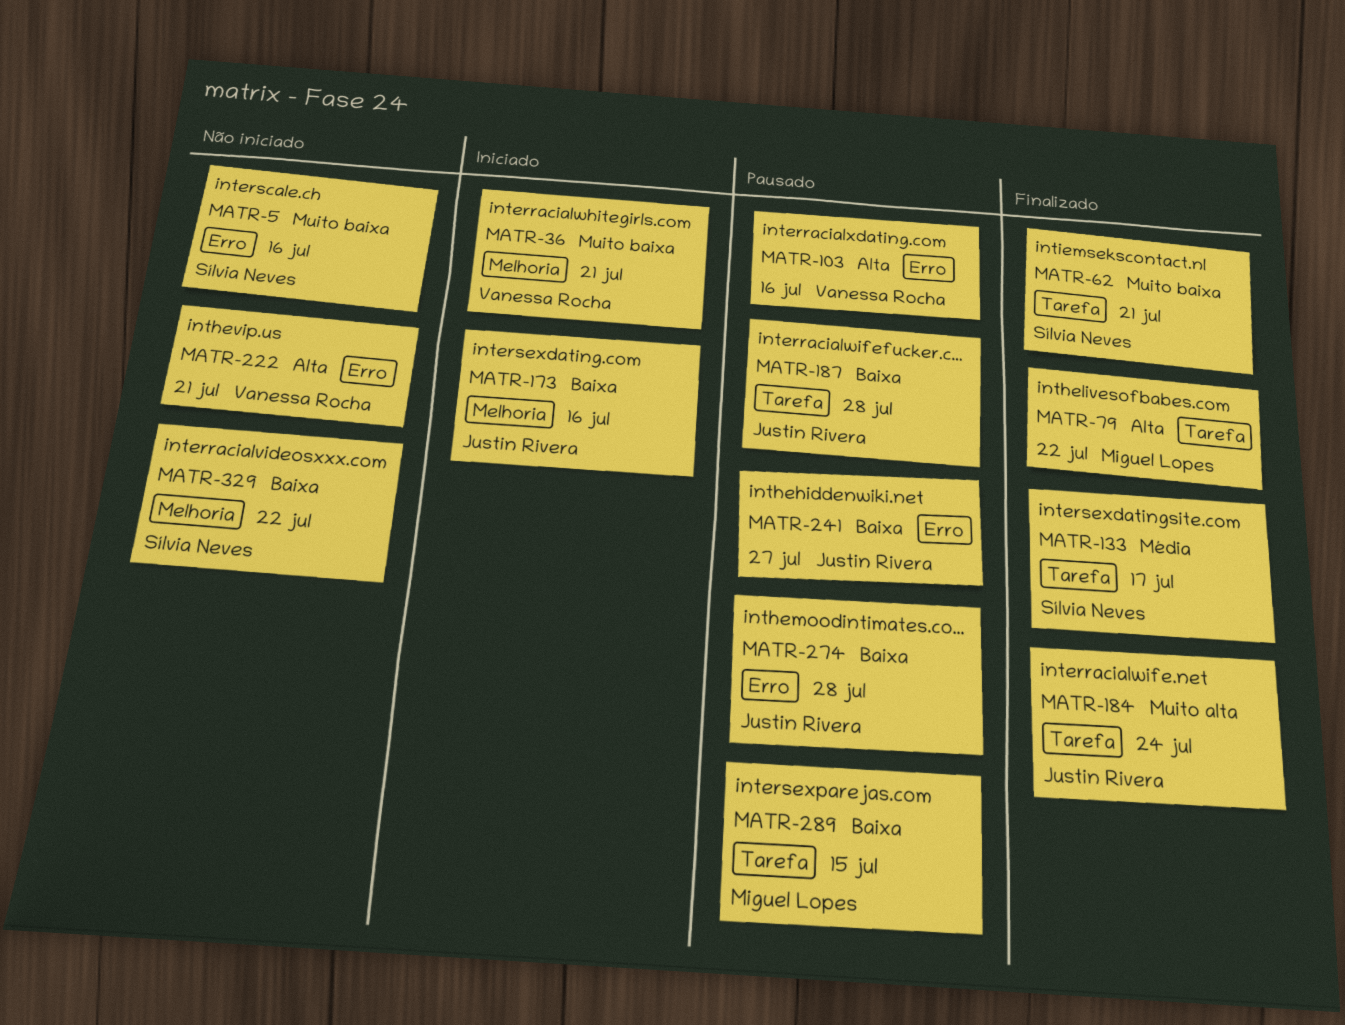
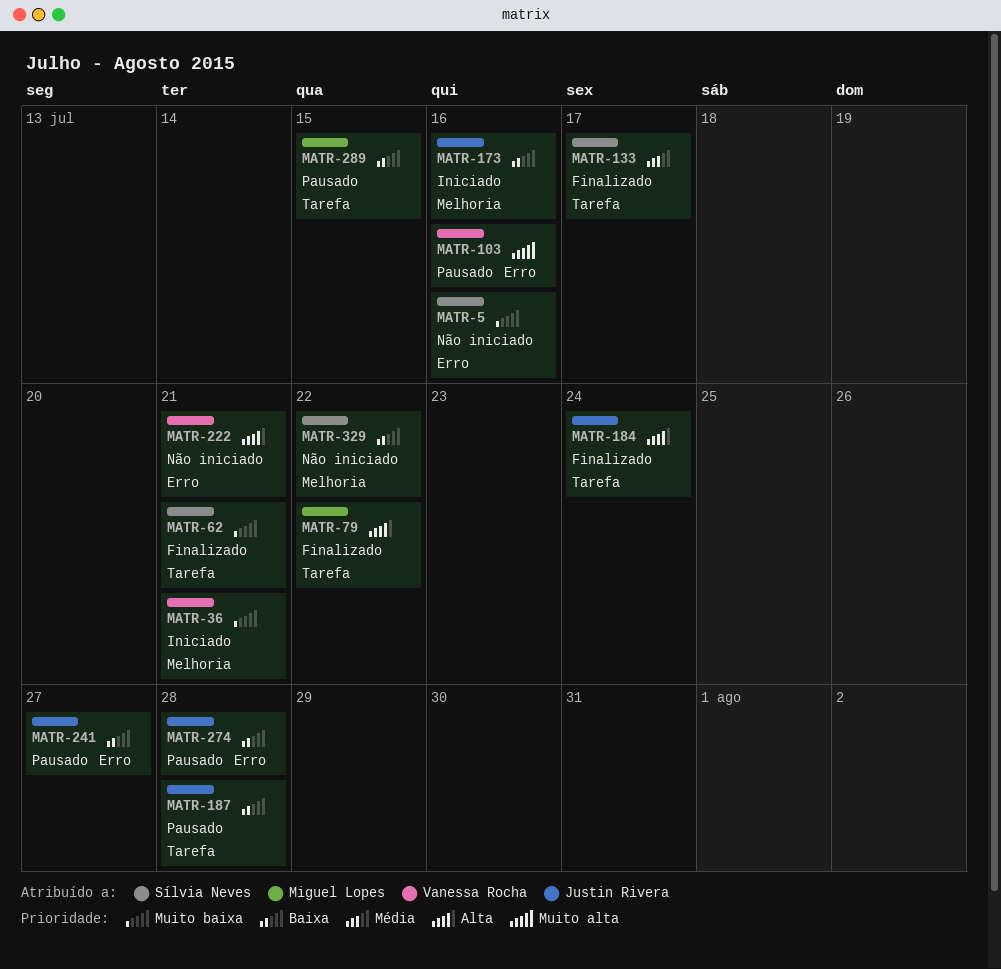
MATR-103, priority: Alta -> Muito alta
MATR-184, priority: Muito alta -> Alta

